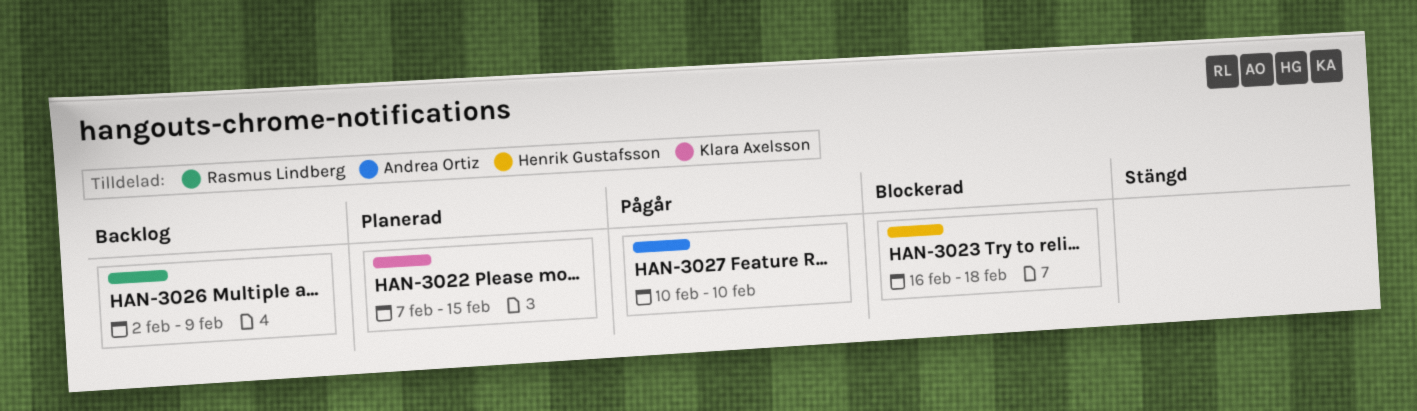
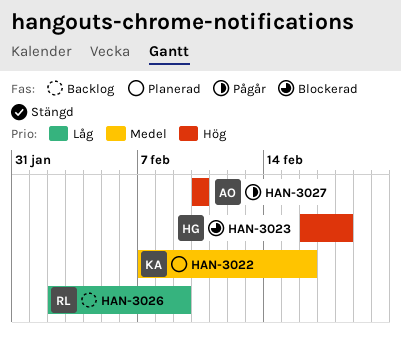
HAN-3022, due: Feb 15 -> Feb 16

